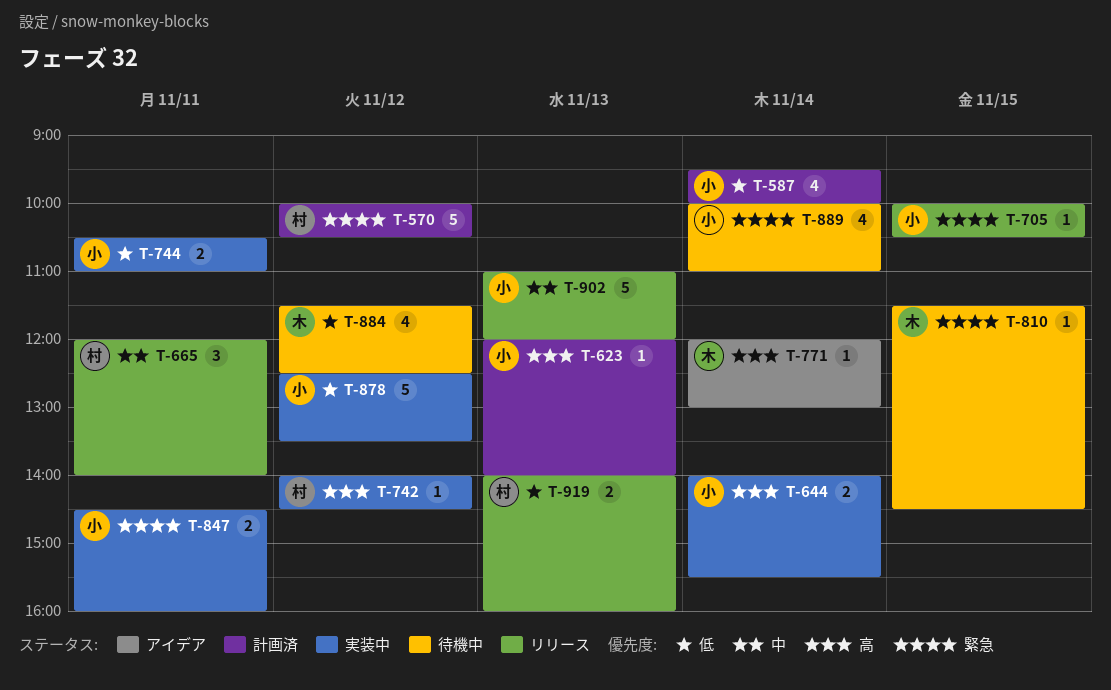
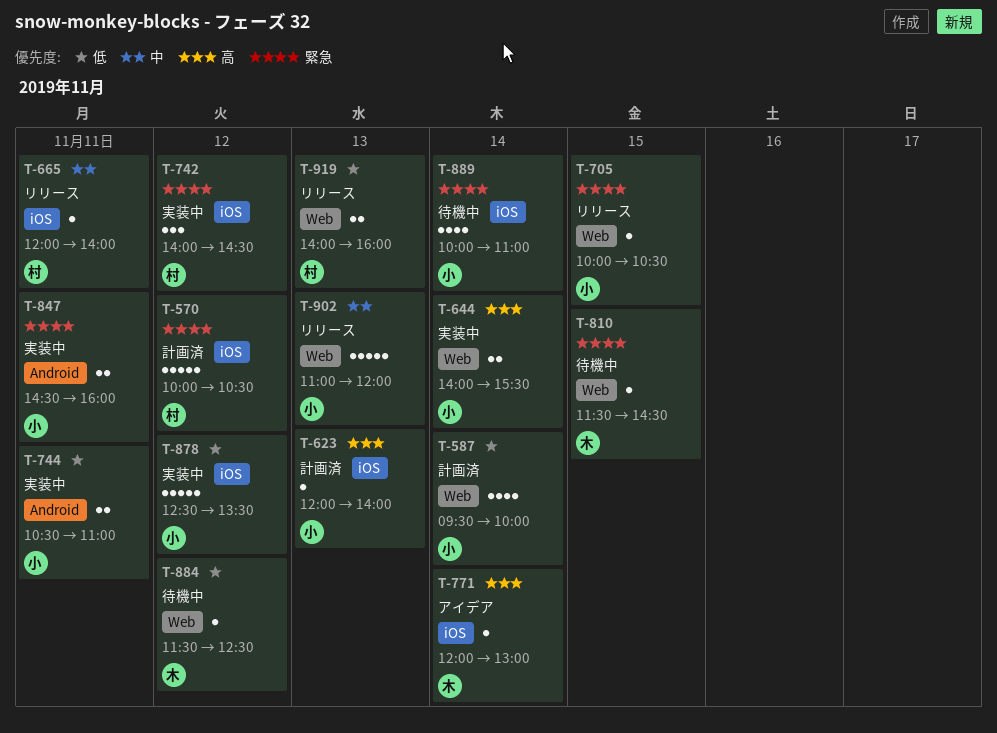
T-665, estimate: 3 -> 1
T-742, priority: 高 -> 緊急
T-742, estimate: 1 -> 3
T-884, estimate: 4 -> 1

